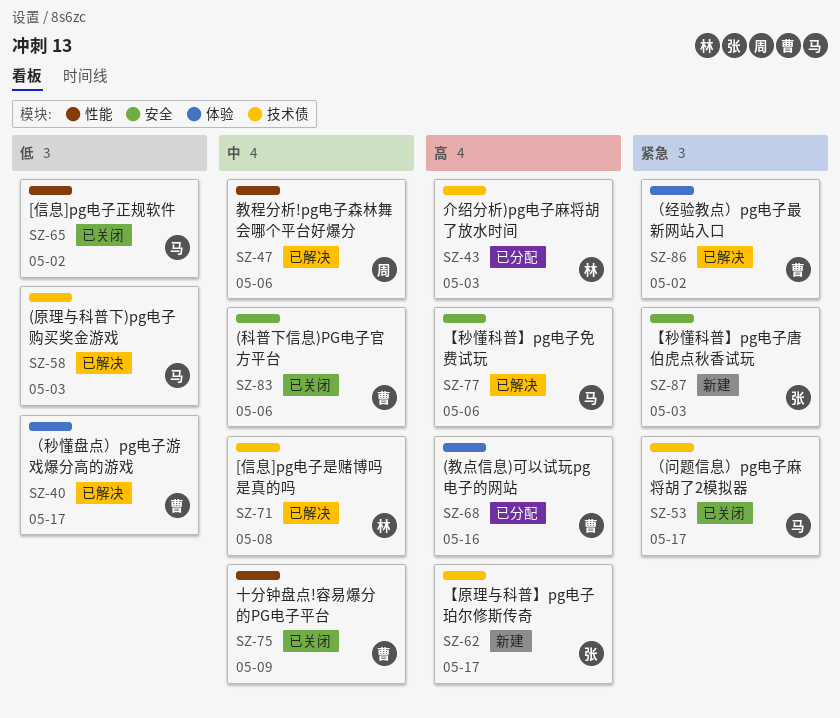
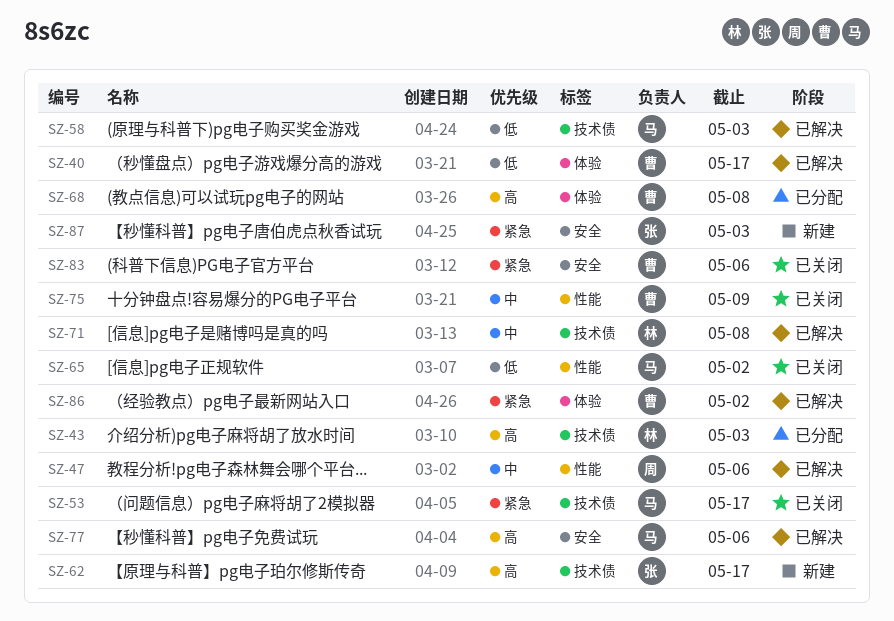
SZ-68, due: May 16 -> May 8
SZ-83, priority: 中 -> 紧急

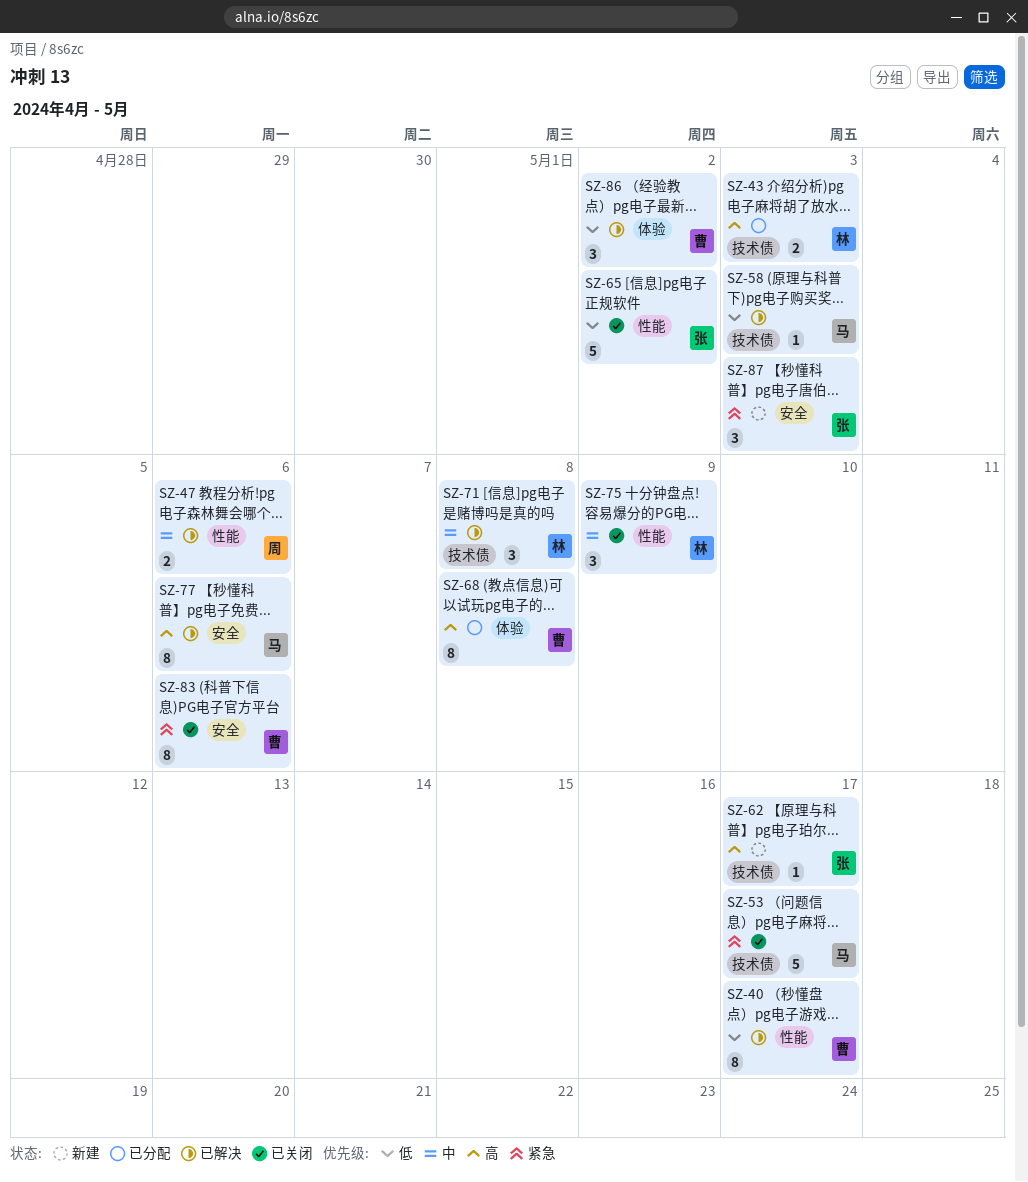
SZ-40, label: 体验 -> 性能
SZ-65, owner: 马 -> 张
SZ-75, owner: 曹 -> 林
SZ-86, priority: 紧急 -> 低

